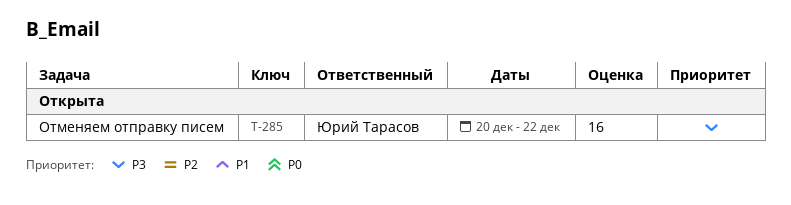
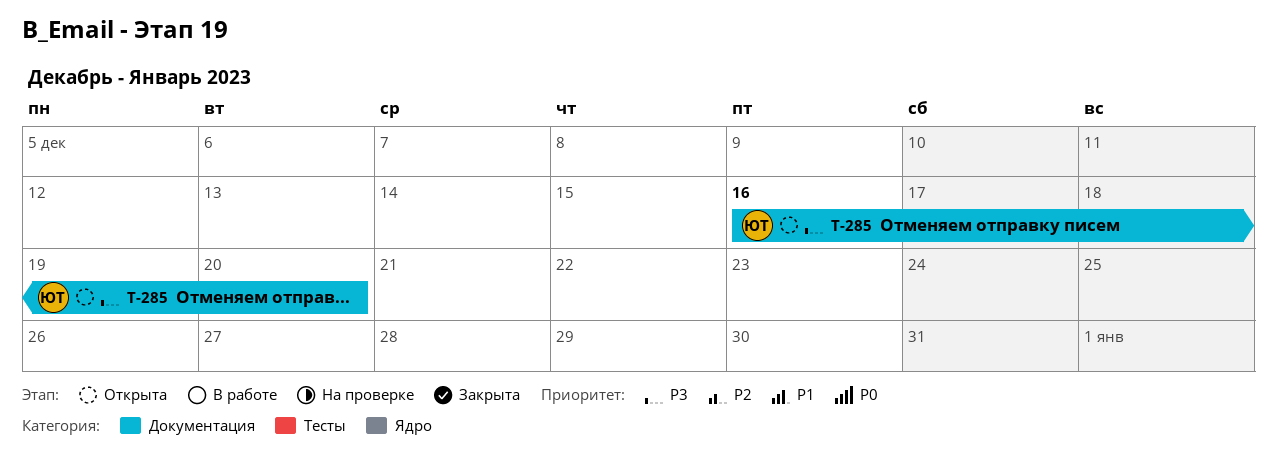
T-285, start: Dec 20 -> Dec 16
T-285, due: Dec 22 -> Dec 20

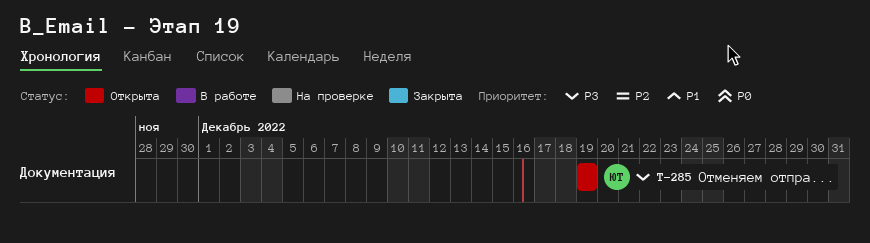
T-285, start: Dec 16 -> Dec 19
T-285, due: Dec 20 -> Dec 19

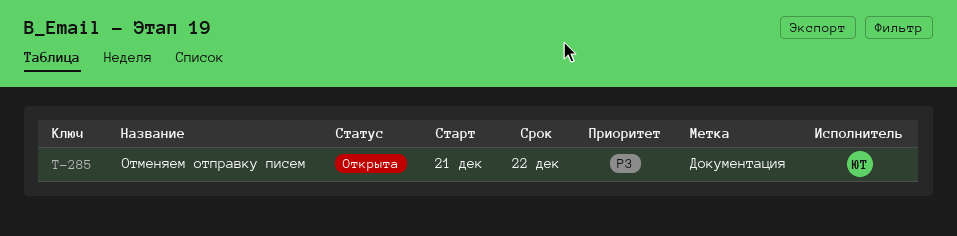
T-285, start: Dec 19 -> Dec 21
T-285, due: Dec 19 -> Dec 22

